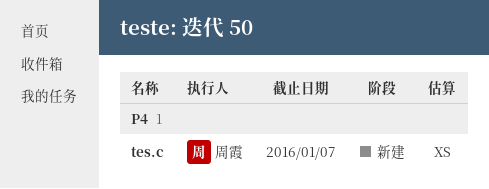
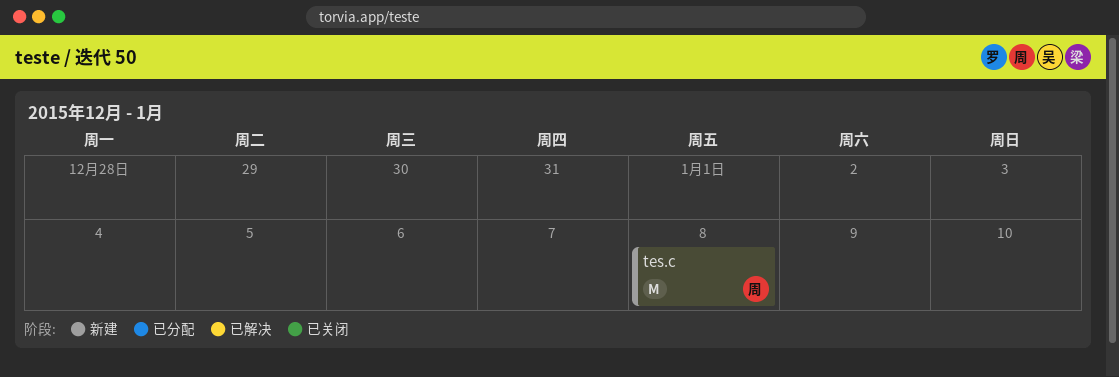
tes.c, estimate: XS -> M
tes.c, due: Jan 7 -> Jan 8

